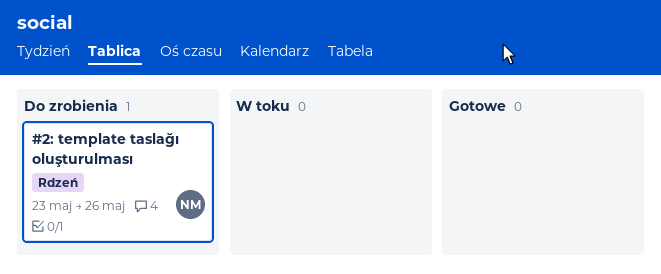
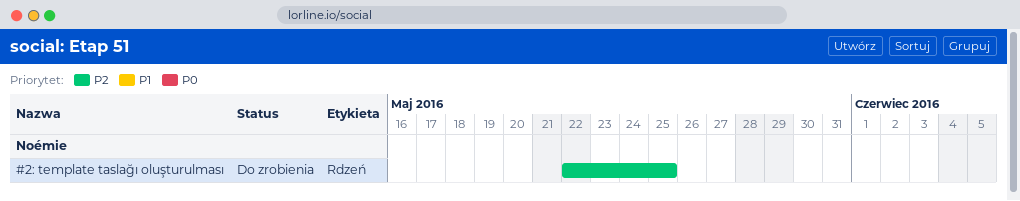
#2: template taslağı oluşturulması, start: May 23 -> May 22
#2: template taslağı oluşturulması, due: May 26 -> May 25

